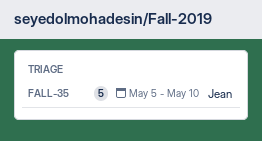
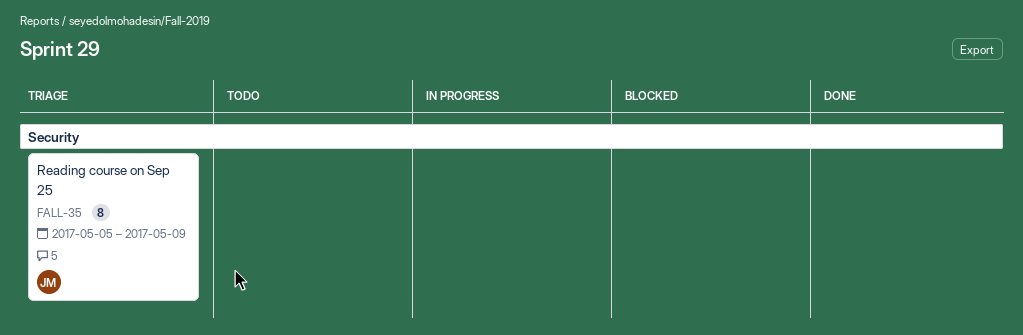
FALL-35, estimate: 5 -> 8
FALL-35, due: May 10 -> May 9

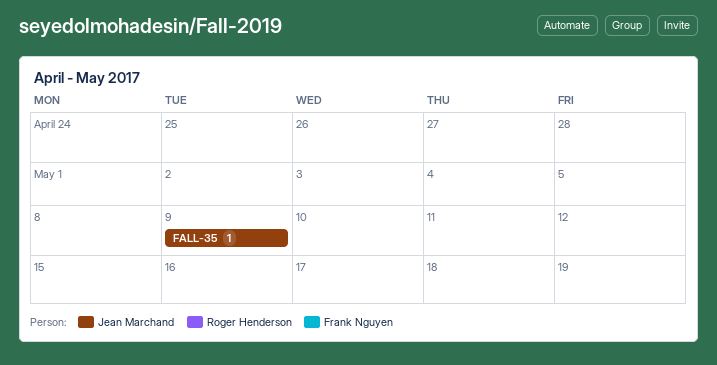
FALL-35, estimate: 8 -> 1
FALL-35, start: May 5 -> May 9

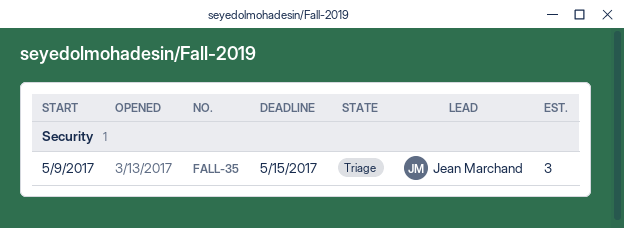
FALL-35, estimate: 1 -> 3
FALL-35, due: May 9 -> May 15

